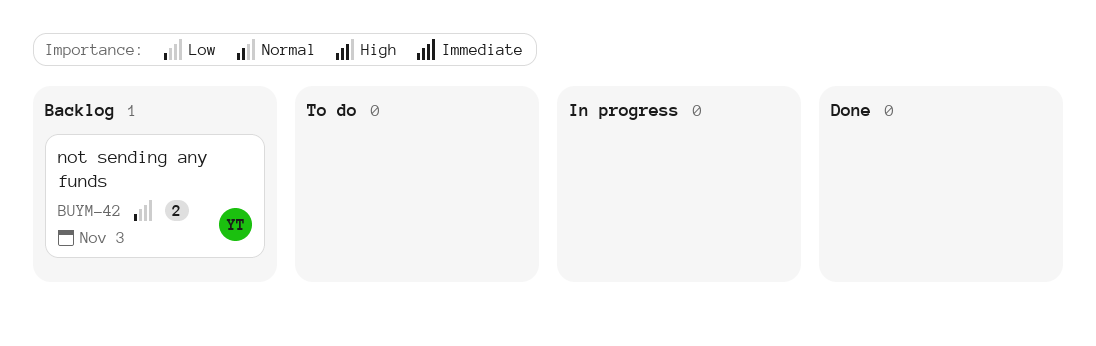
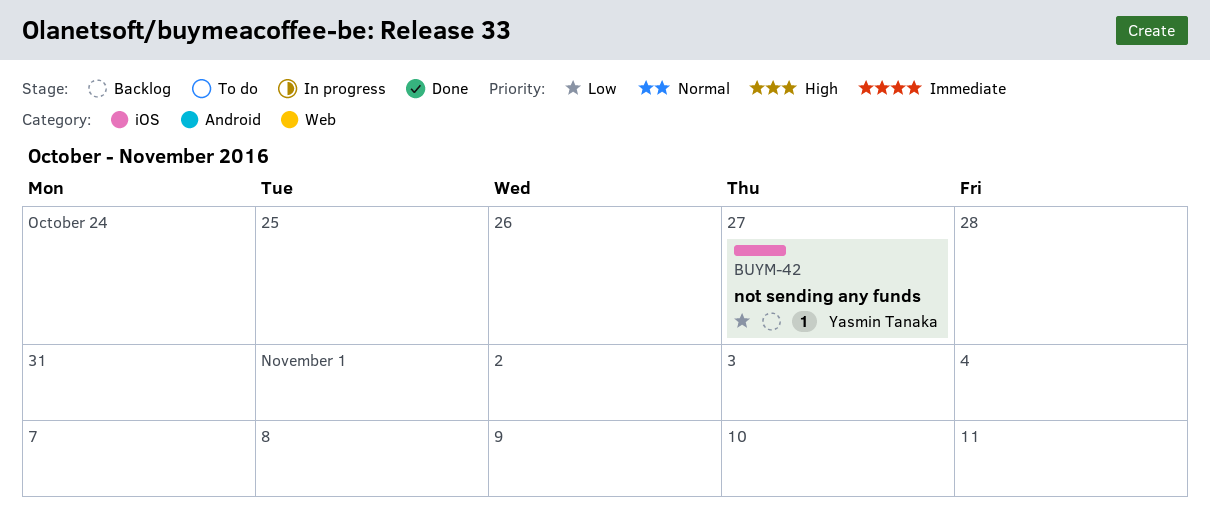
BUYM-42, estimate: 2 -> 1
BUYM-42, due: Nov 3 -> Oct 27

